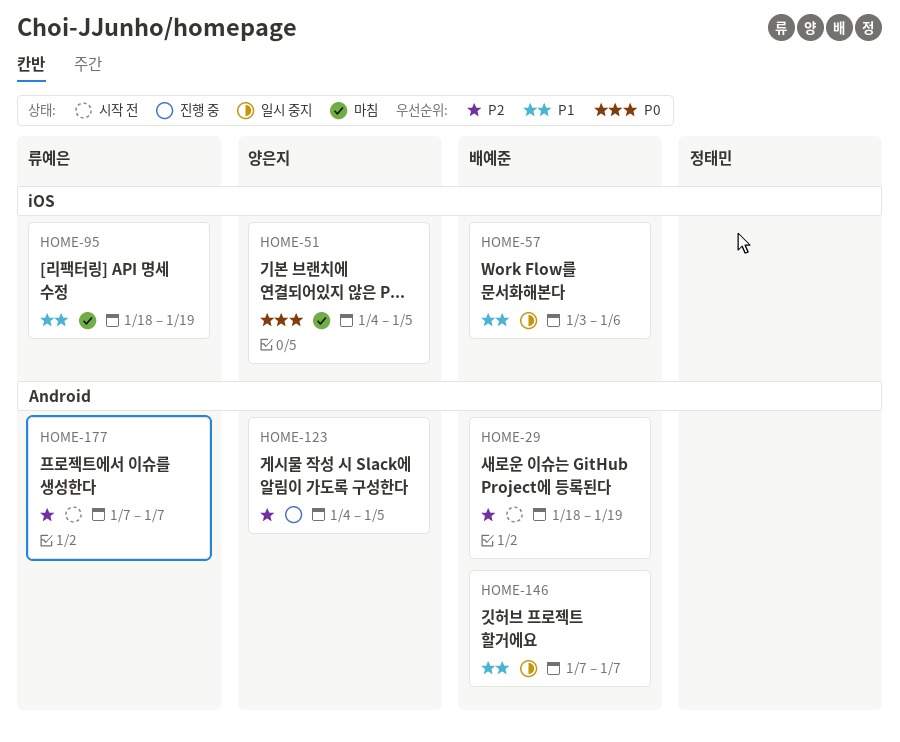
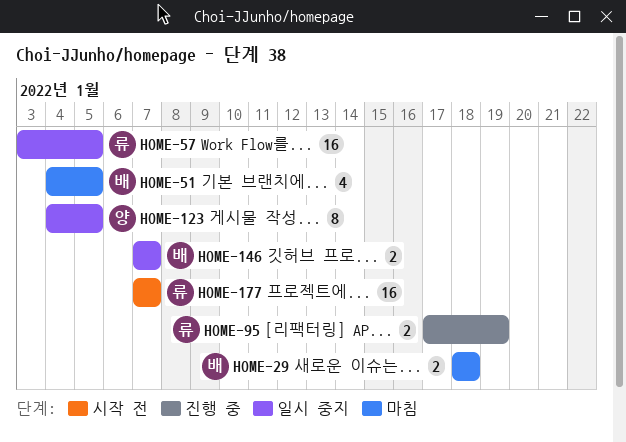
HOME-29, status: 시작 전 -> 마침
HOME-29, due: Jan 19 -> Jan 18
HOME-51, owner: 양은지 -> 배예준
HOME-57, owner: 배예준 -> 류예은
HOME-57, due: Jan 6 -> Jan 5
HOME-95, status: 마침 -> 진행 중
HOME-95, start: Jan 18 -> Jan 17
HOME-123, status: 진행 중 -> 일시 중지

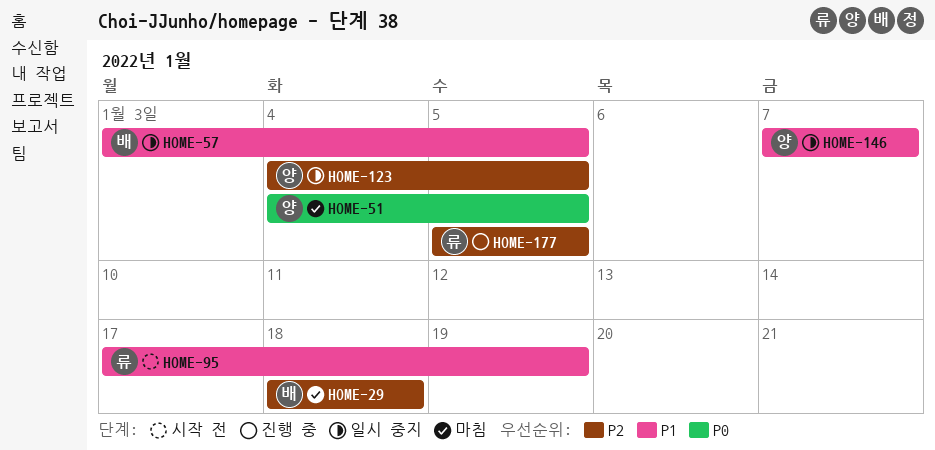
HOME-51, owner: 배 -> 양
HOME-57, owner: 류 -> 배
HOME-95, status: 진행 중 -> 시작 전
HOME-146, owner: 배 -> 양
HOME-177, status: 시작 전 -> 진행 중
HOME-177, start: Jan 7 -> Jan 5
HOME-177, due: Jan 7 -> Jan 5

